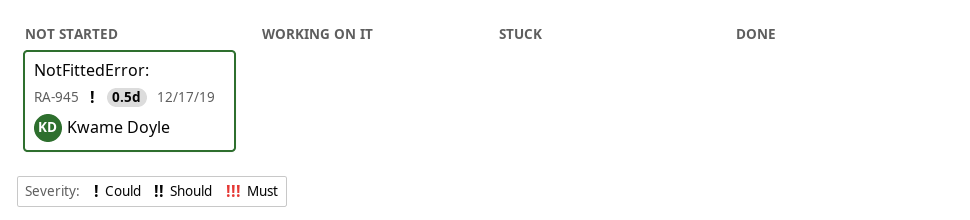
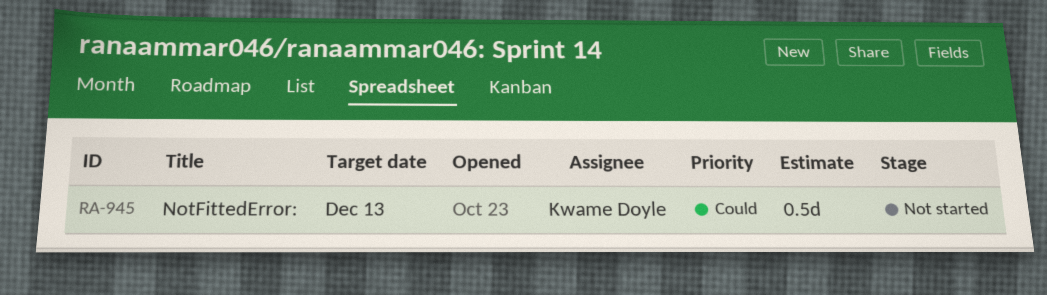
RA-945, due: Dec 17 -> Dec 13

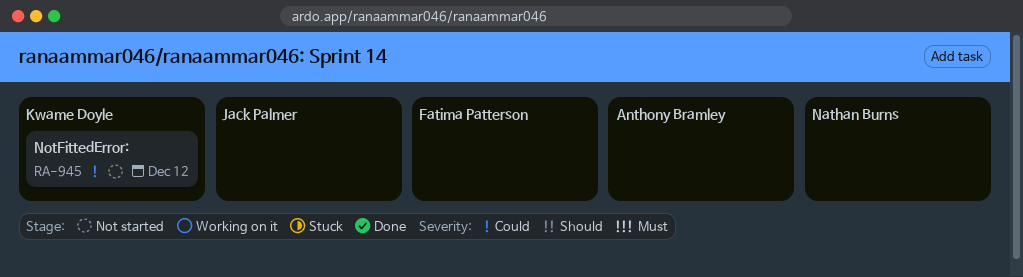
RA-945, due: Dec 13 -> Dec 12

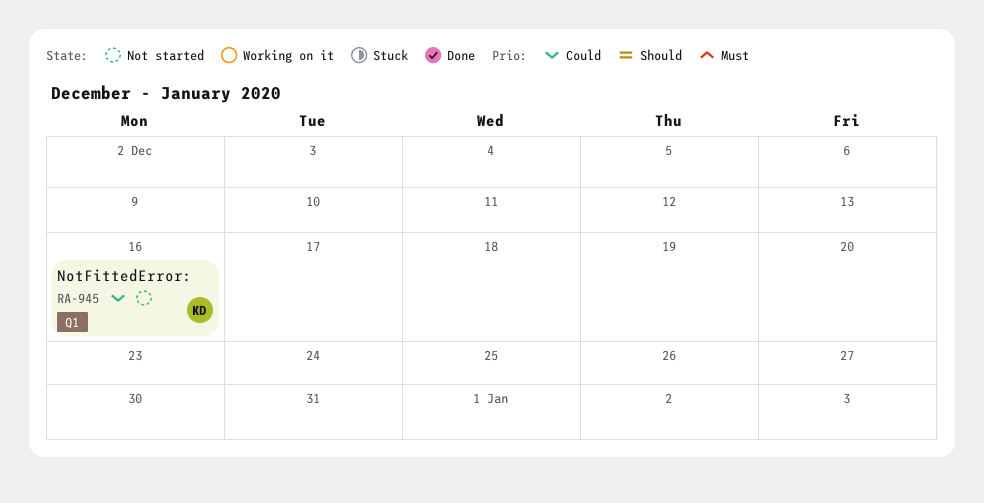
RA-945, due: Dec 12 -> Dec 16

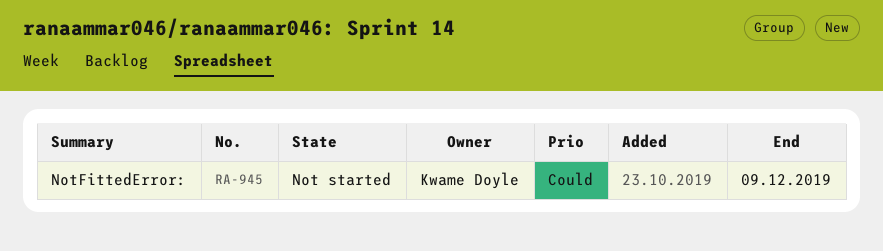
RA-945, due: Dec 16 -> Dec 9

